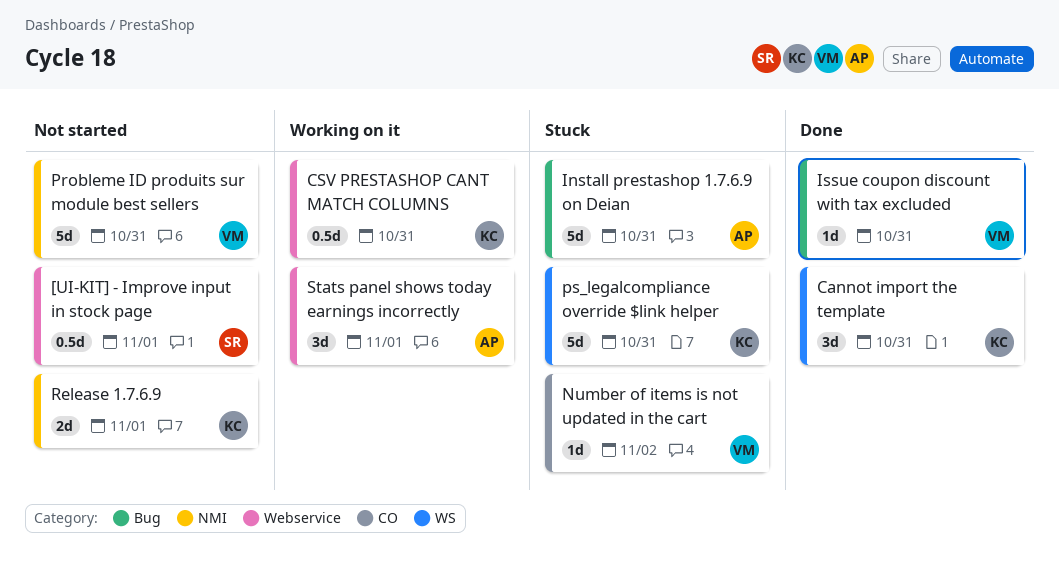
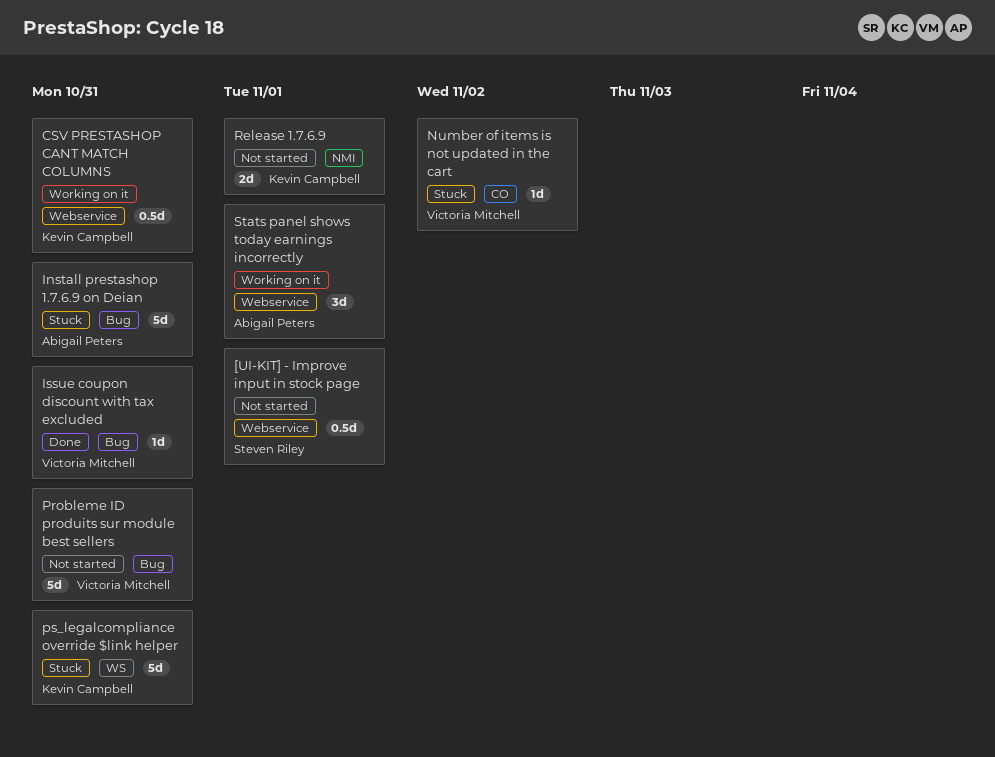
Cannot import the template: present -> none
Probleme ID produits sur module best sellers, label: NMI -> Bug

